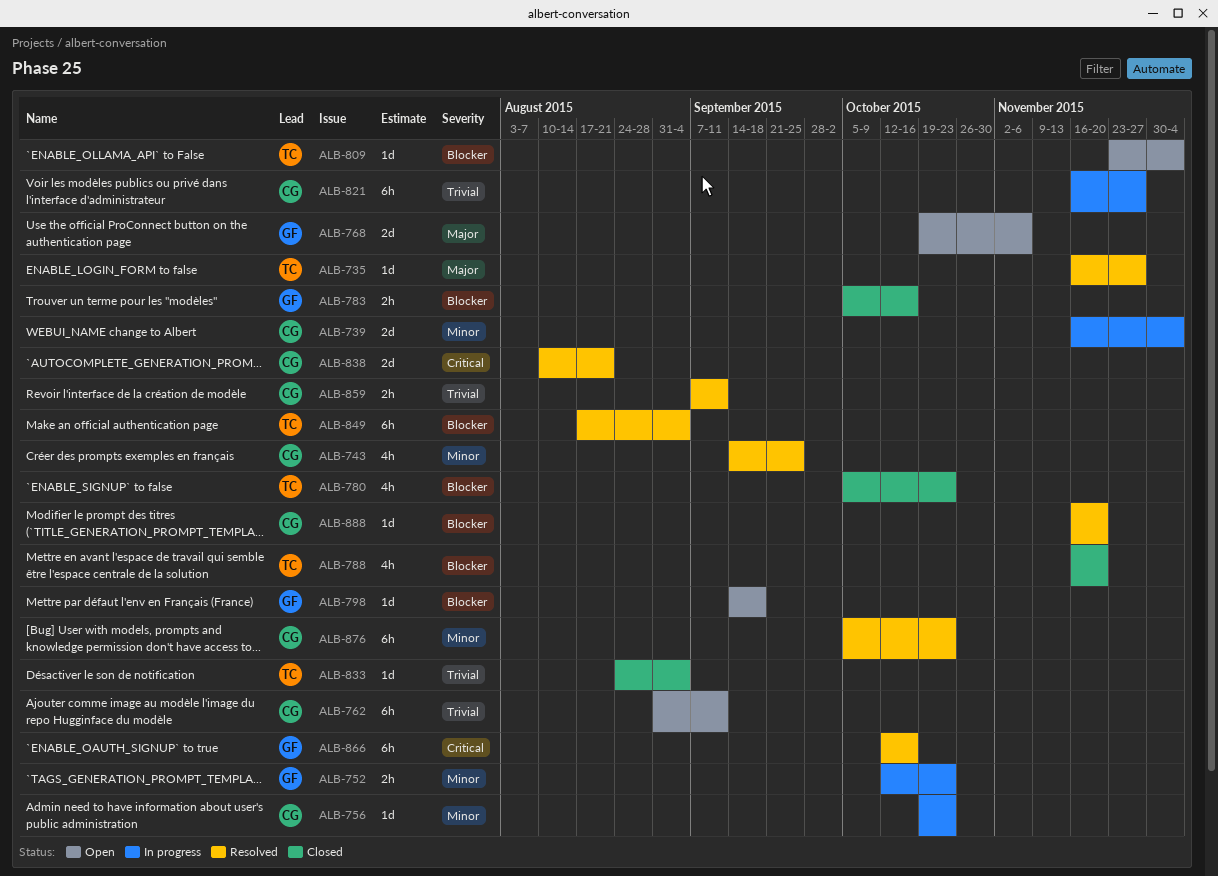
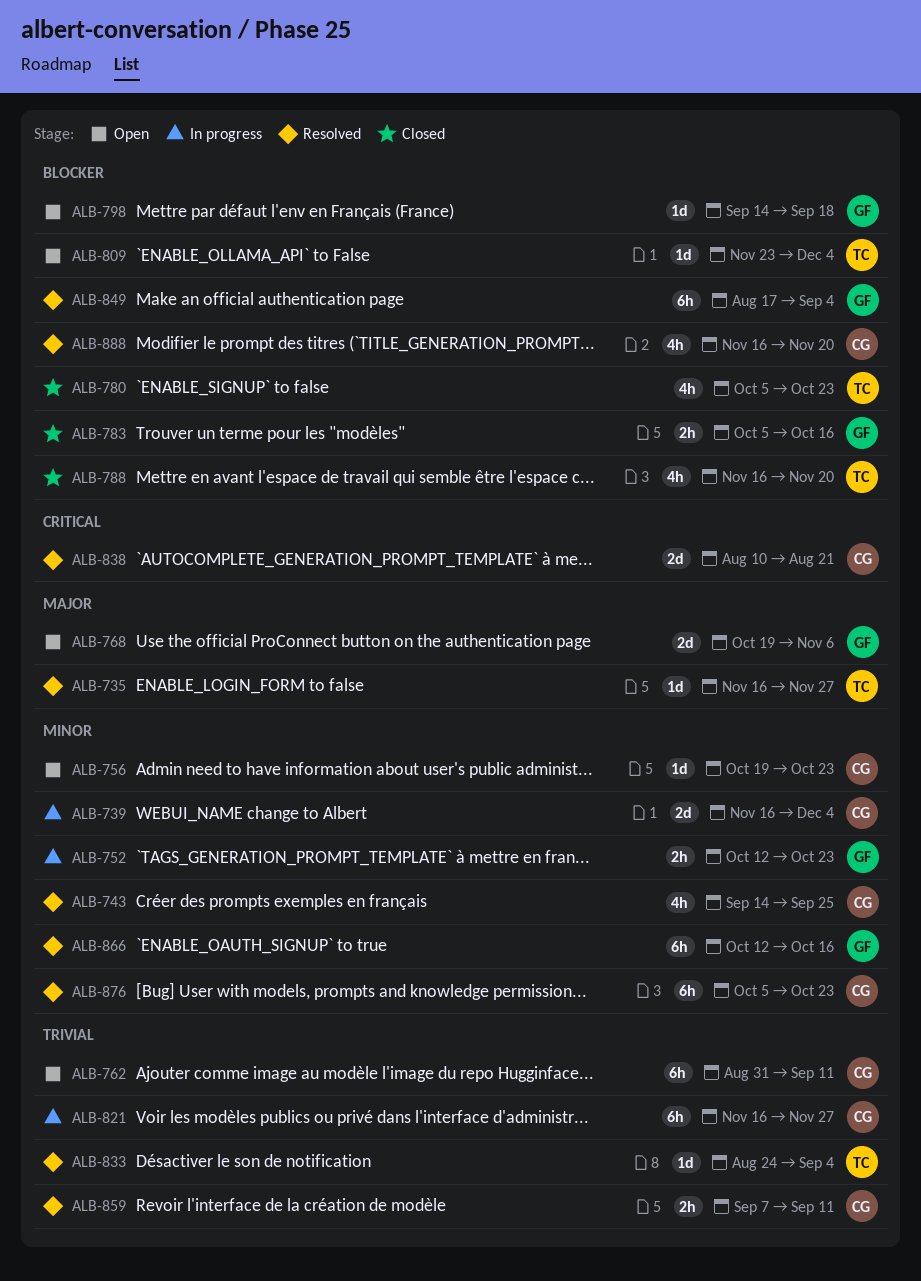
ALB-756, status: In progress -> Open
ALB-833, status: Closed -> Resolved
ALB-849, owner: TC -> GF
ALB-866, priority: Critical -> Minor
ALB-888, estimate: 1d -> 4h

